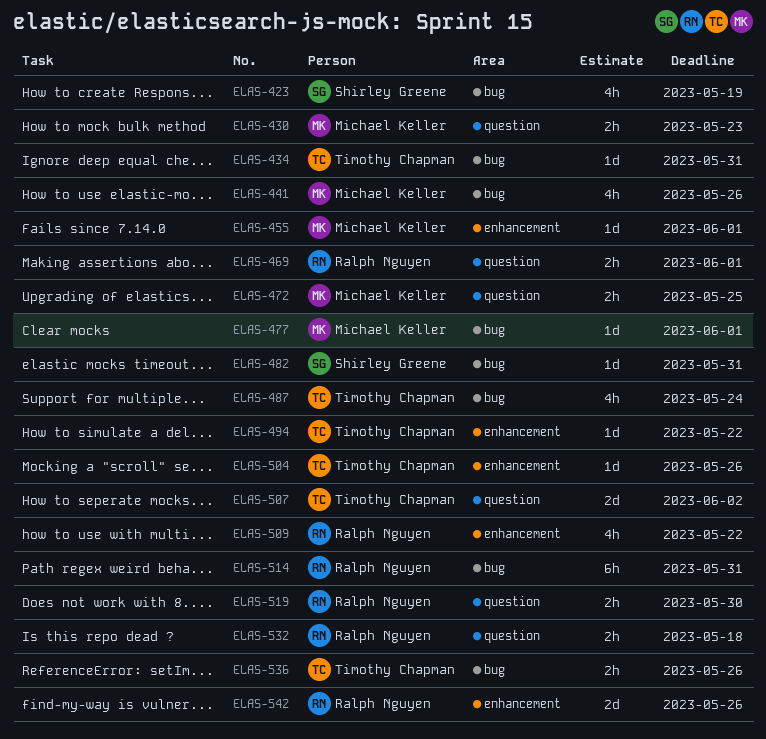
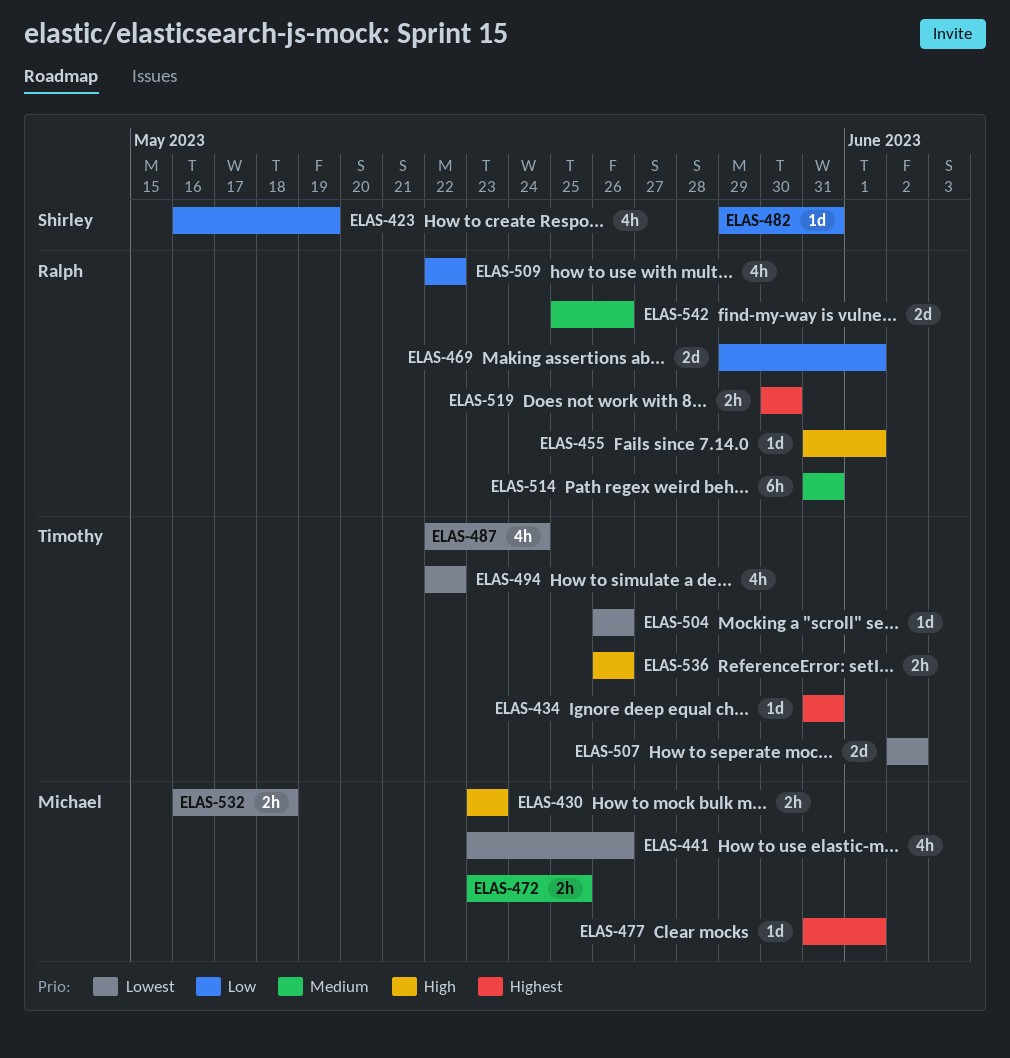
ELAS-455, owner: Michael Keller -> Ralph Nguyen
ELAS-469, estimate: 2h -> 2d
ELAS-494, estimate: 1d -> 4h
ELAS-532, owner: Ralph Nguyen -> Michael Keller

